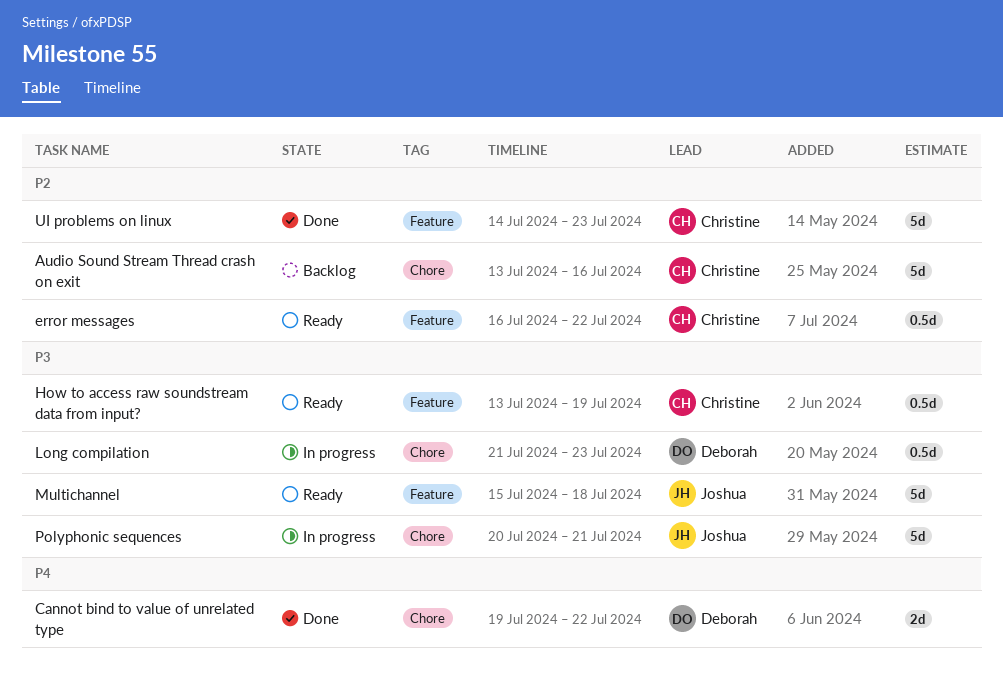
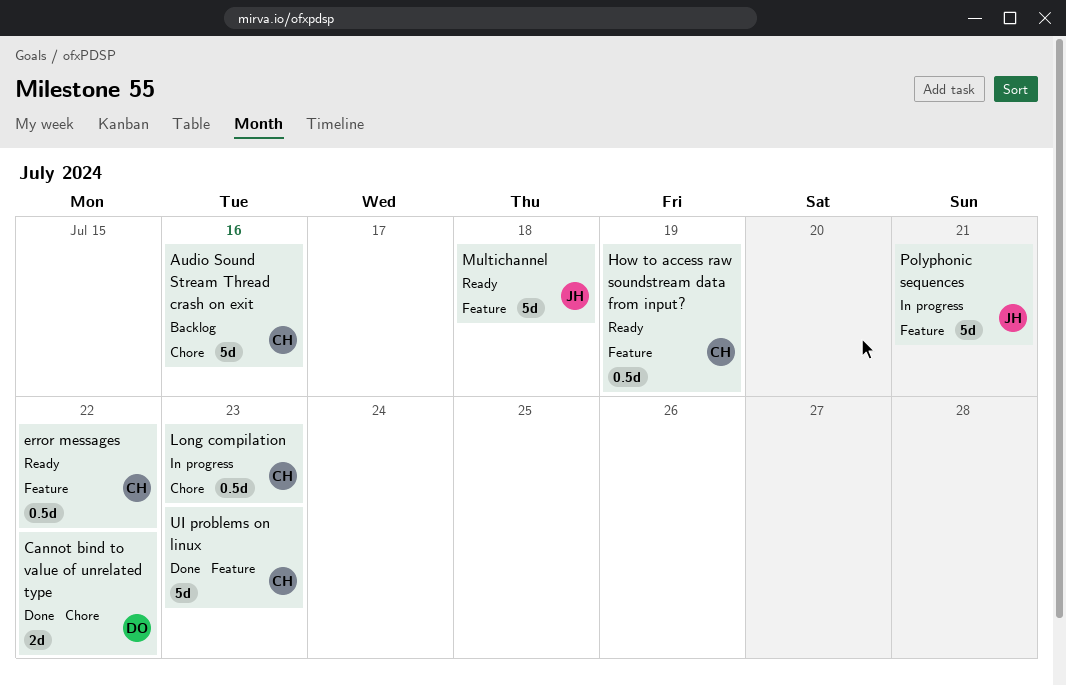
Long compilation, owner: Deborah -> Christine
Polyphonic sequences, label: Chore -> Feature

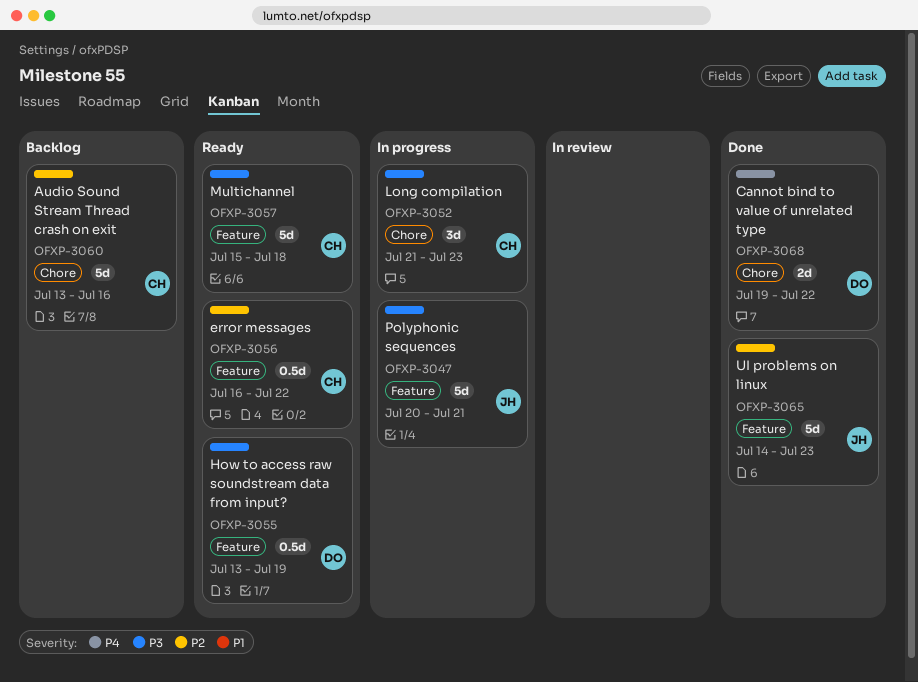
How to access raw soundstream data from input?, owner: CH -> DO
Long compilation, estimate: 0.5d -> 3d
Multichannel, owner: JH -> CH
UI problems on linux, owner: CH -> JH

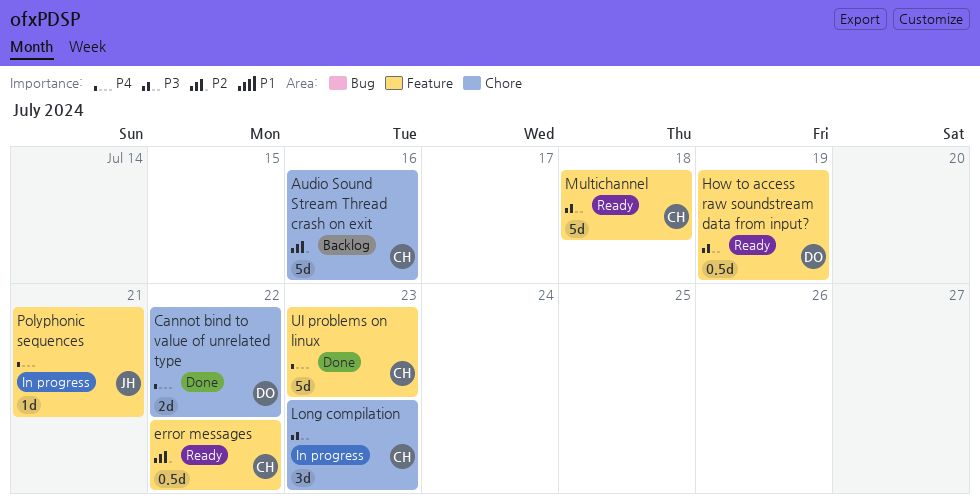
Polyphonic sequences, priority: P3 -> P4
Polyphonic sequences, estimate: 5d -> 1d
UI problems on linux, owner: JH -> CH
UI problems on linux, priority: P2 -> P4

